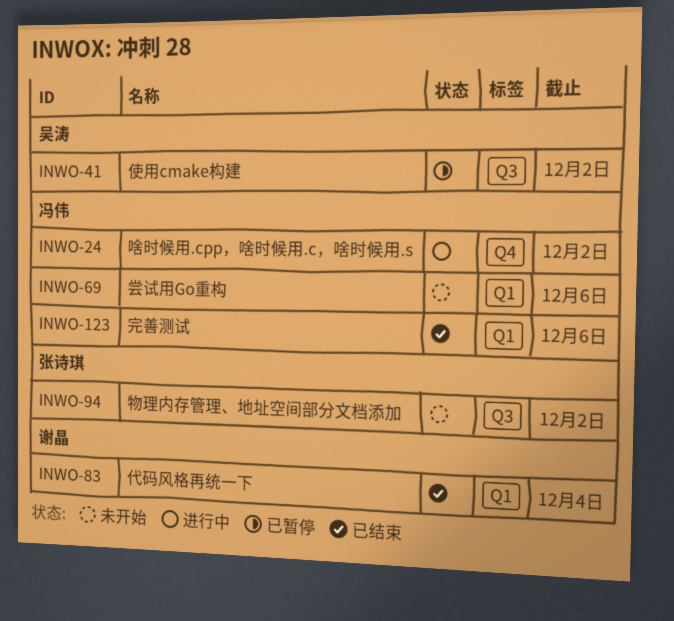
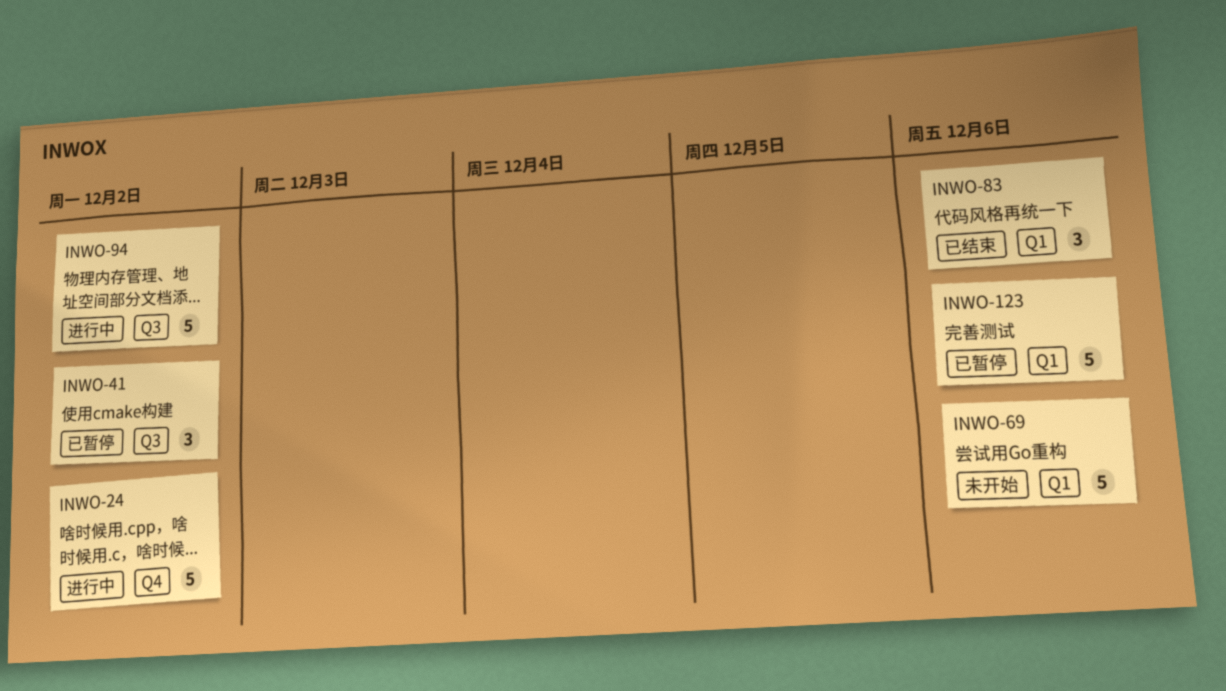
INWO-83, due: Dec 4 -> Dec 6
INWO-94, status: 未开始 -> 进行中
INWO-123, status: 已结束 -> 已暂停

